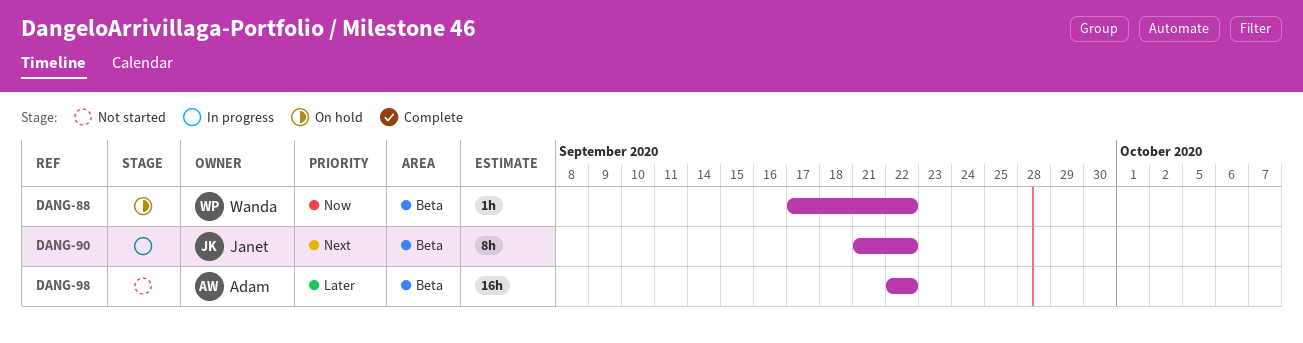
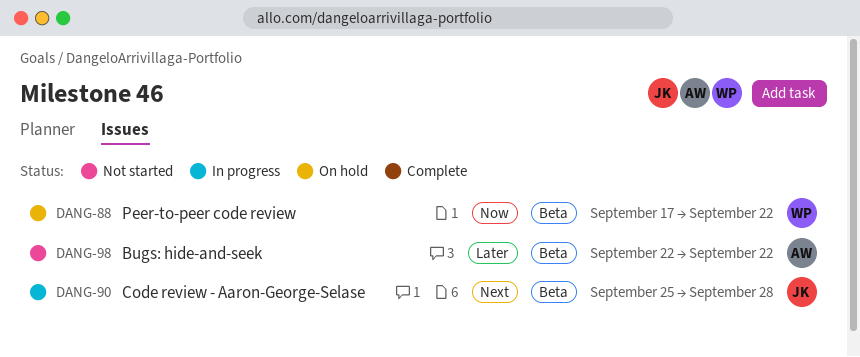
DANG-90, start: Sep 21 -> Sep 25
DANG-90, due: Sep 22 -> Sep 28

